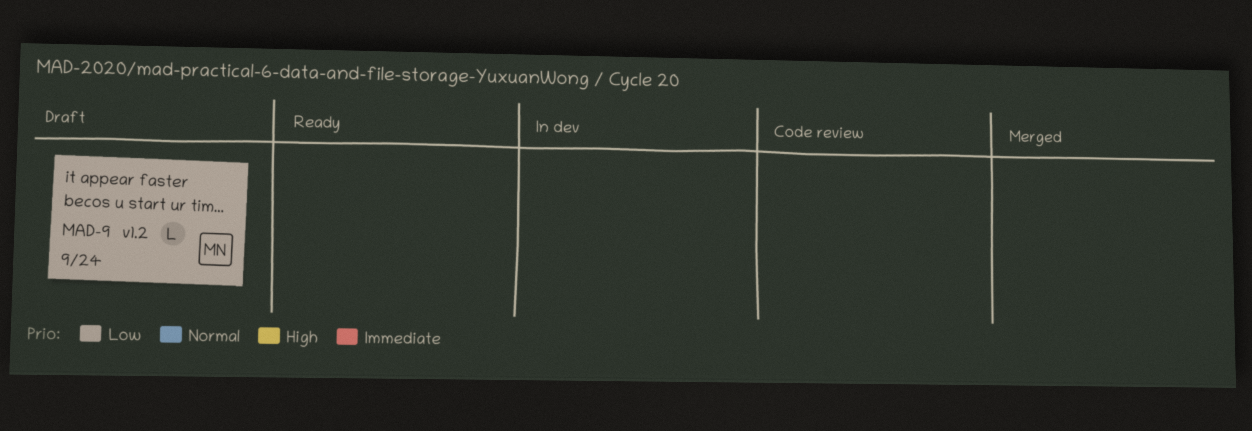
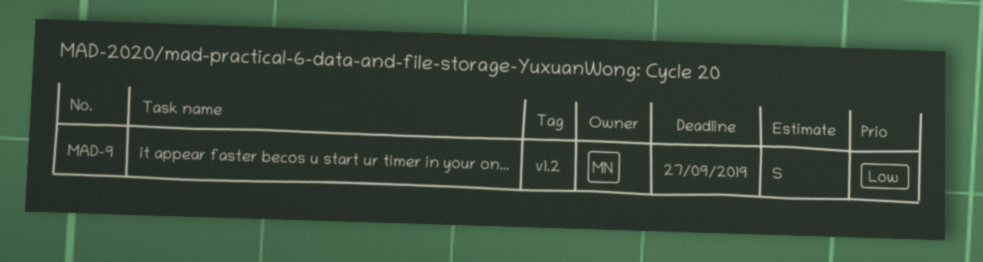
MAD-9, estimate: L -> S
MAD-9, due: Sep 24 -> Sep 27

